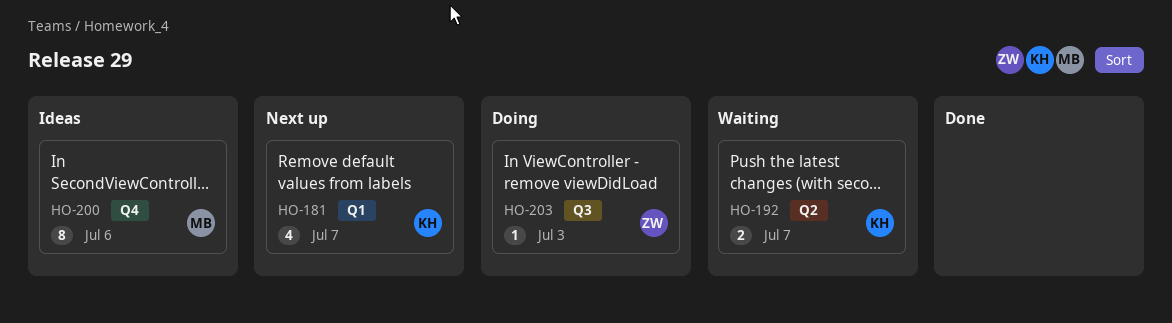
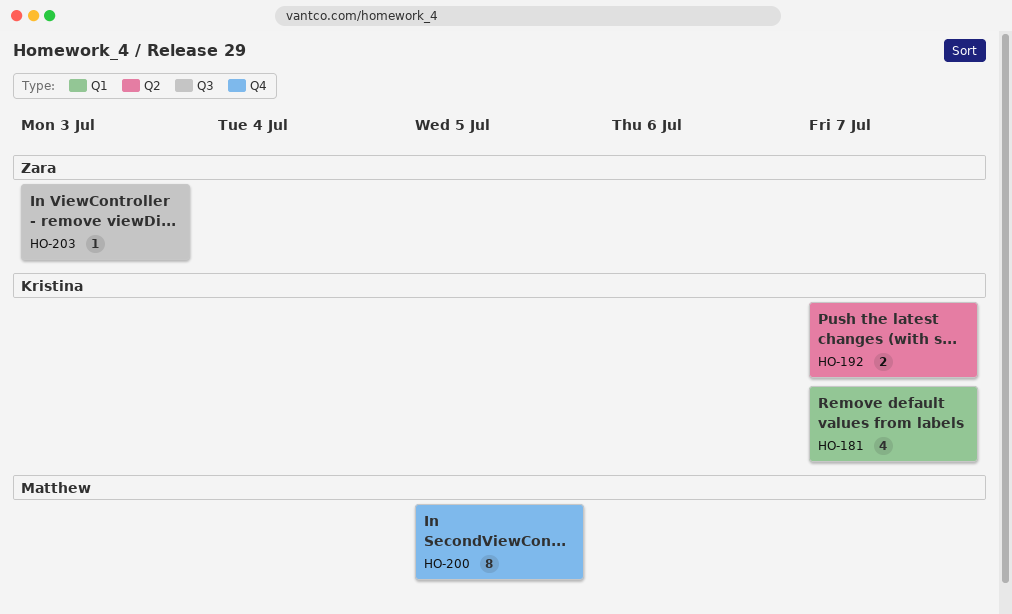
HO-200, due: Jul 6 -> Jul 5

